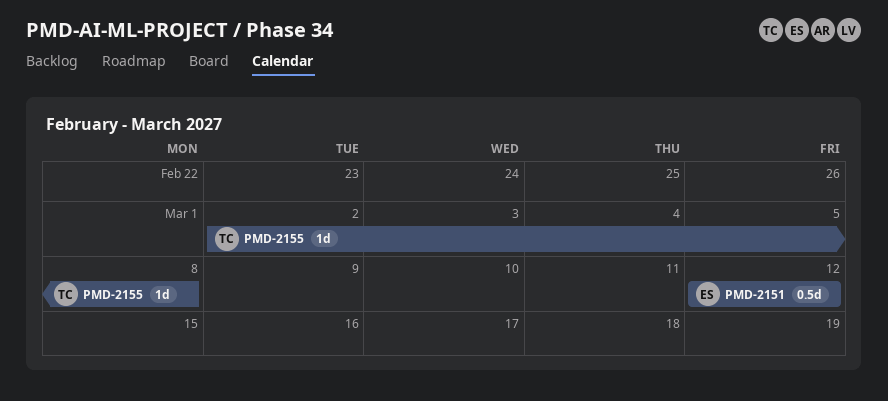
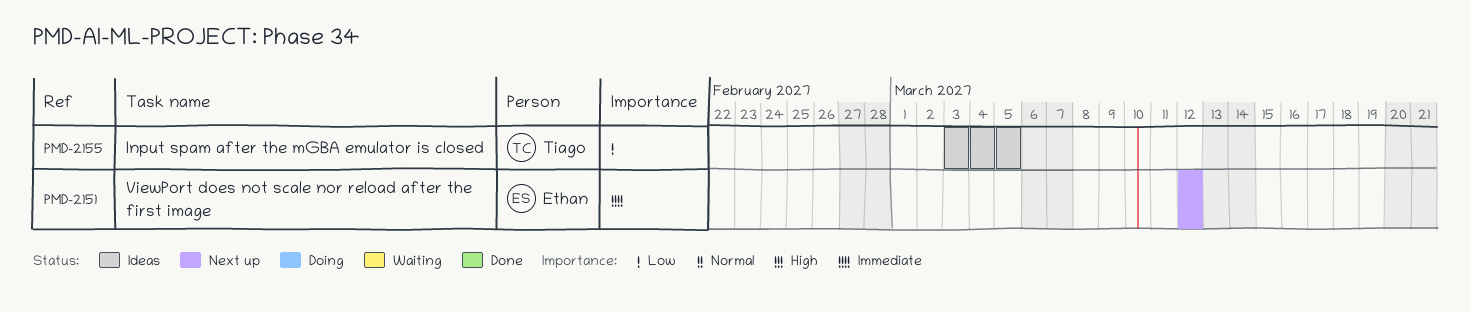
PMD-2155, start: Mar 2 -> Mar 3
PMD-2155, due: Mar 8 -> Mar 5

